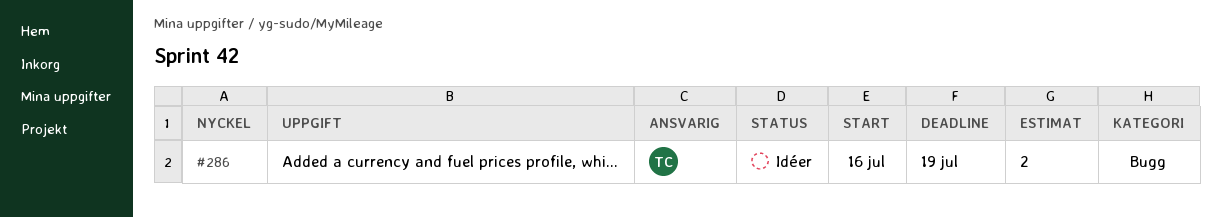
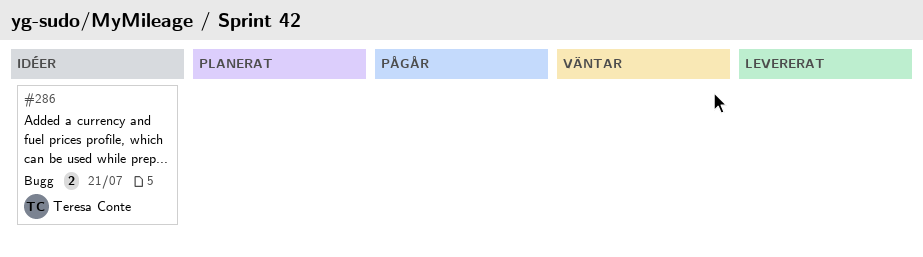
#286, due: Jul 19 -> Jul 21

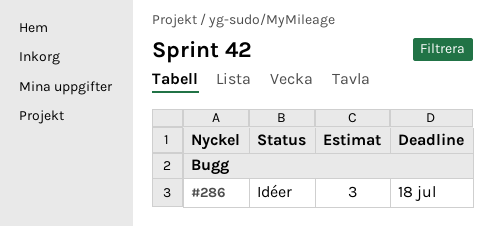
#286, estimate: 2 -> 3
#286, due: Jul 21 -> Jul 18

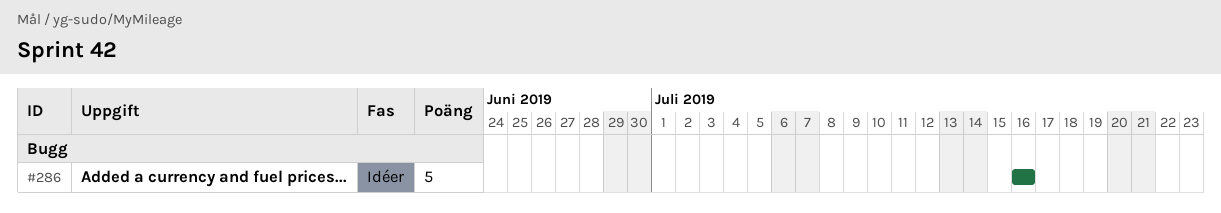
#286, estimate: 3 -> 5
#286, due: Jul 18 -> Jul 16

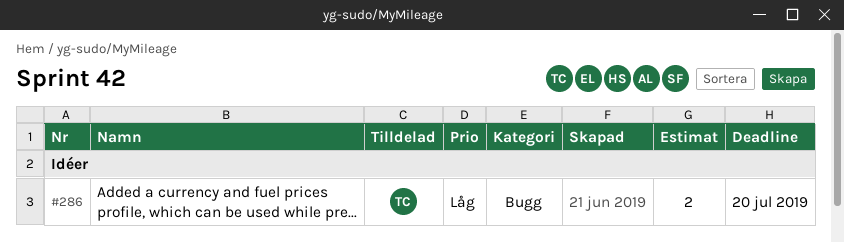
#286, estimate: 5 -> 2
#286, due: Jul 16 -> Jul 20

